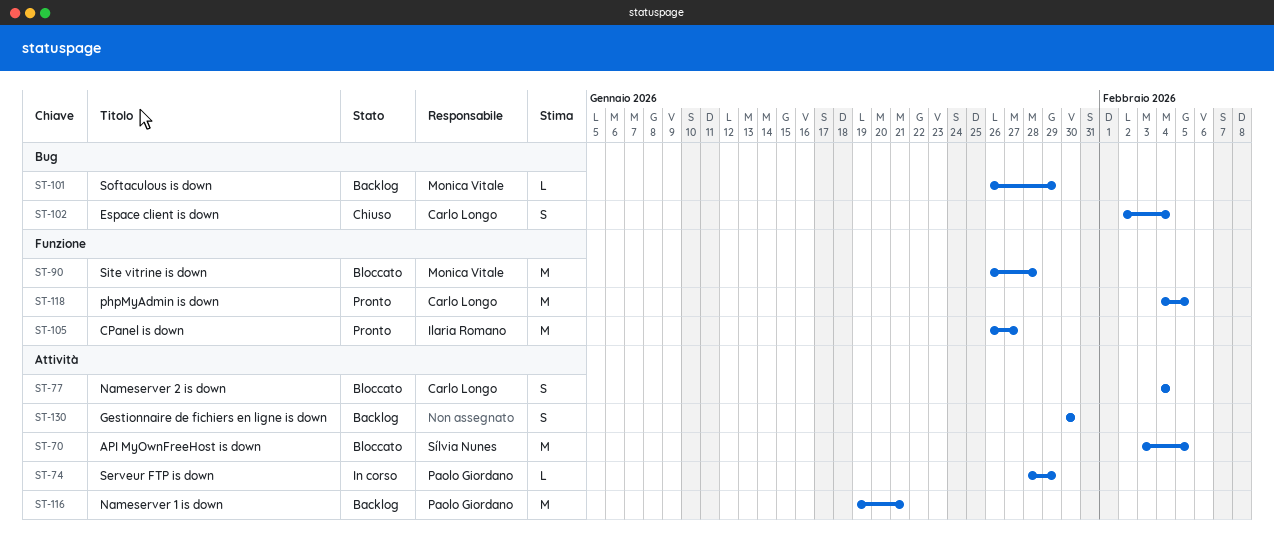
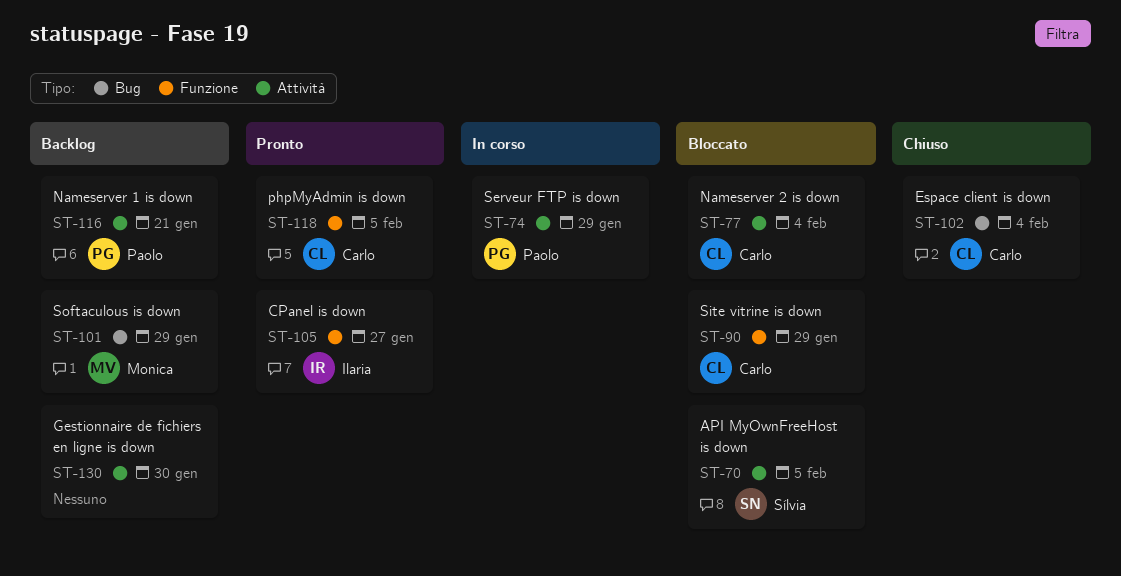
ST-90, owner: Monica Vitale -> Carlo Longo
ST-90, due: Jan 28 -> Jan 29

